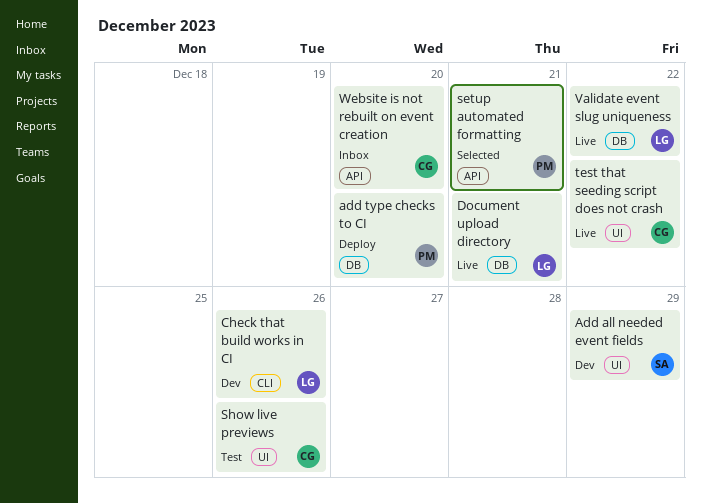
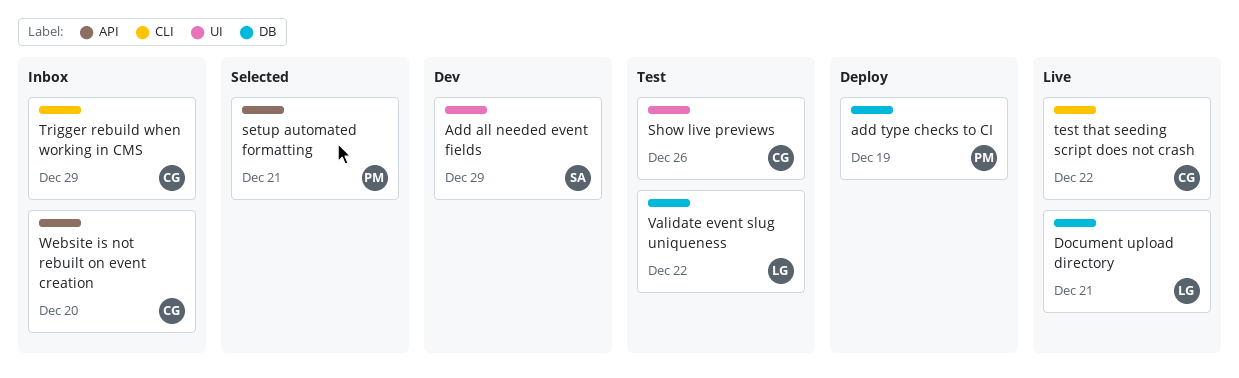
add type checks to CI, due: Dec 20 -> Dec 19
Check that build works in CI: present -> none
test that seeding script does not crash, label: UI -> CLI
Trigger rebuild when working in CMS: none -> present
Validate event slug uniqueness, status: Live -> Test

